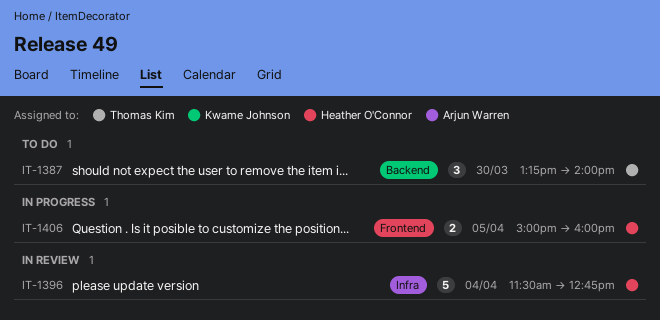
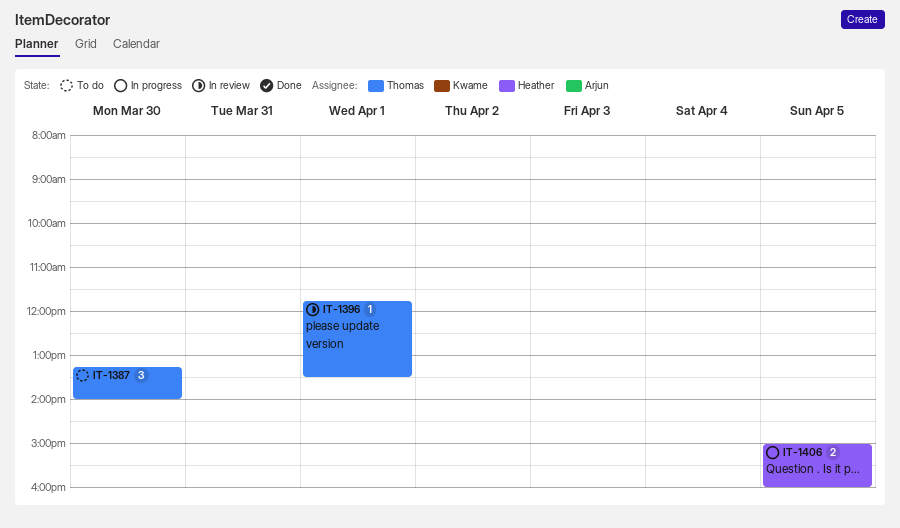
IT-1396, owner: Heather O'Connor -> Thomas Kim
IT-1396, estimate: 5 -> 1
IT-1396, day: Apr 4 -> Apr 1
IT-1396, begins: 11:30 -> 11:45
IT-1396, ends: 12:45 -> 13:30

